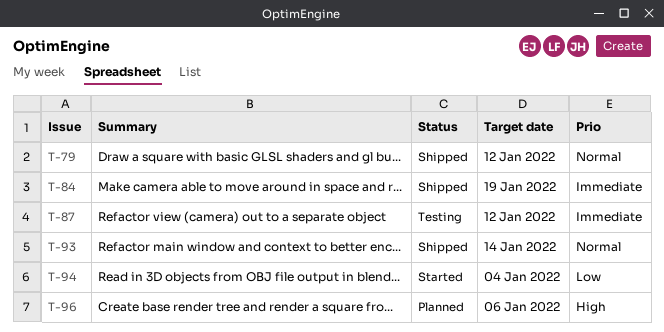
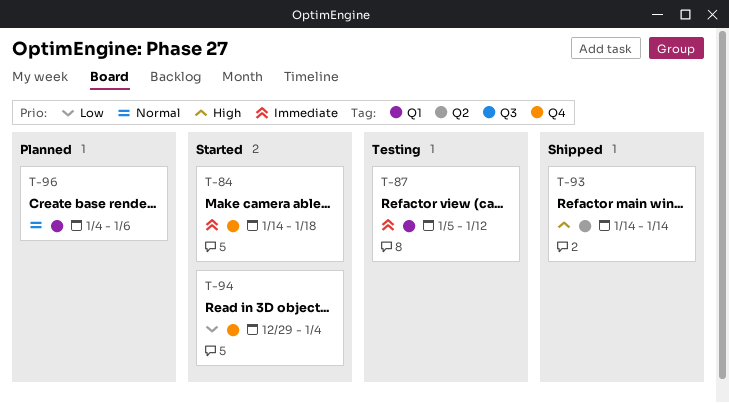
T-79: present -> none
T-84, status: Shipped -> Started
T-84, due: Jan 19 -> Jan 18
T-93, priority: Normal -> High
T-96, priority: High -> Normal

